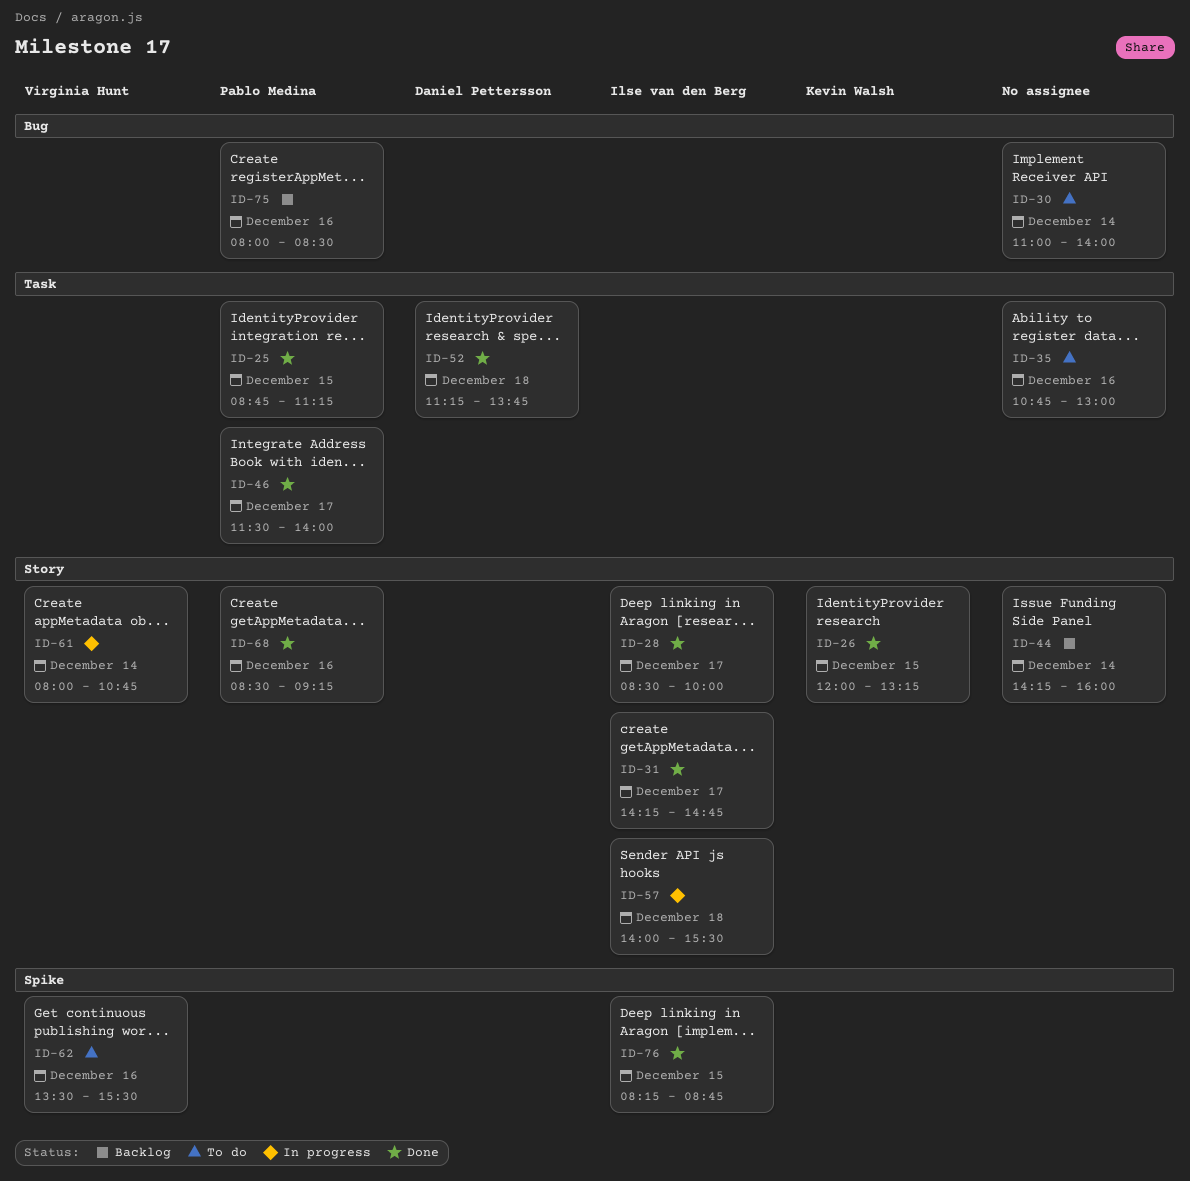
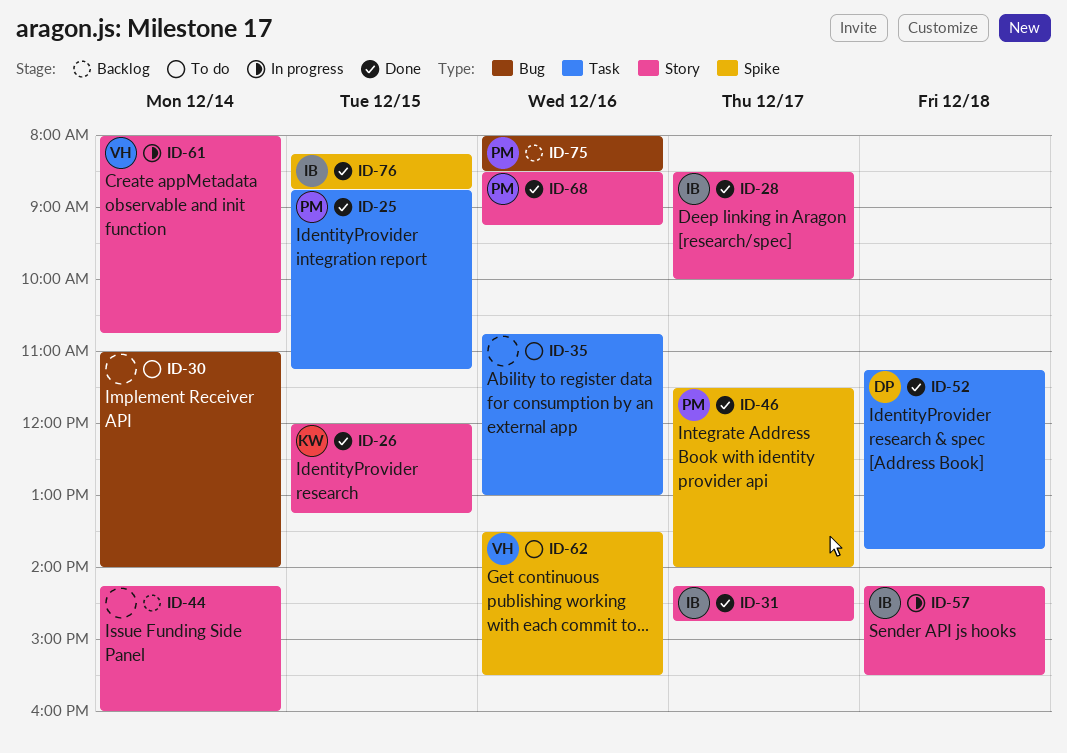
ID-46, label: Task -> Spike
ID-57, begins: 14:00 -> 14:15

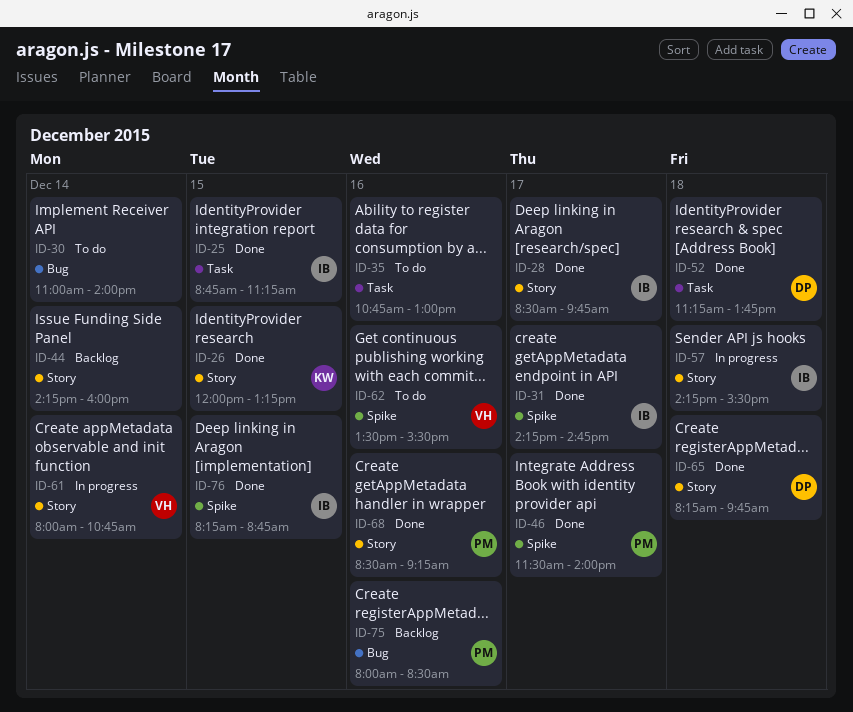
ID-25, owner: PM -> IB
ID-28, ends: 10:00 -> 09:45
ID-31, label: Story -> Spike
ID-65: none -> present

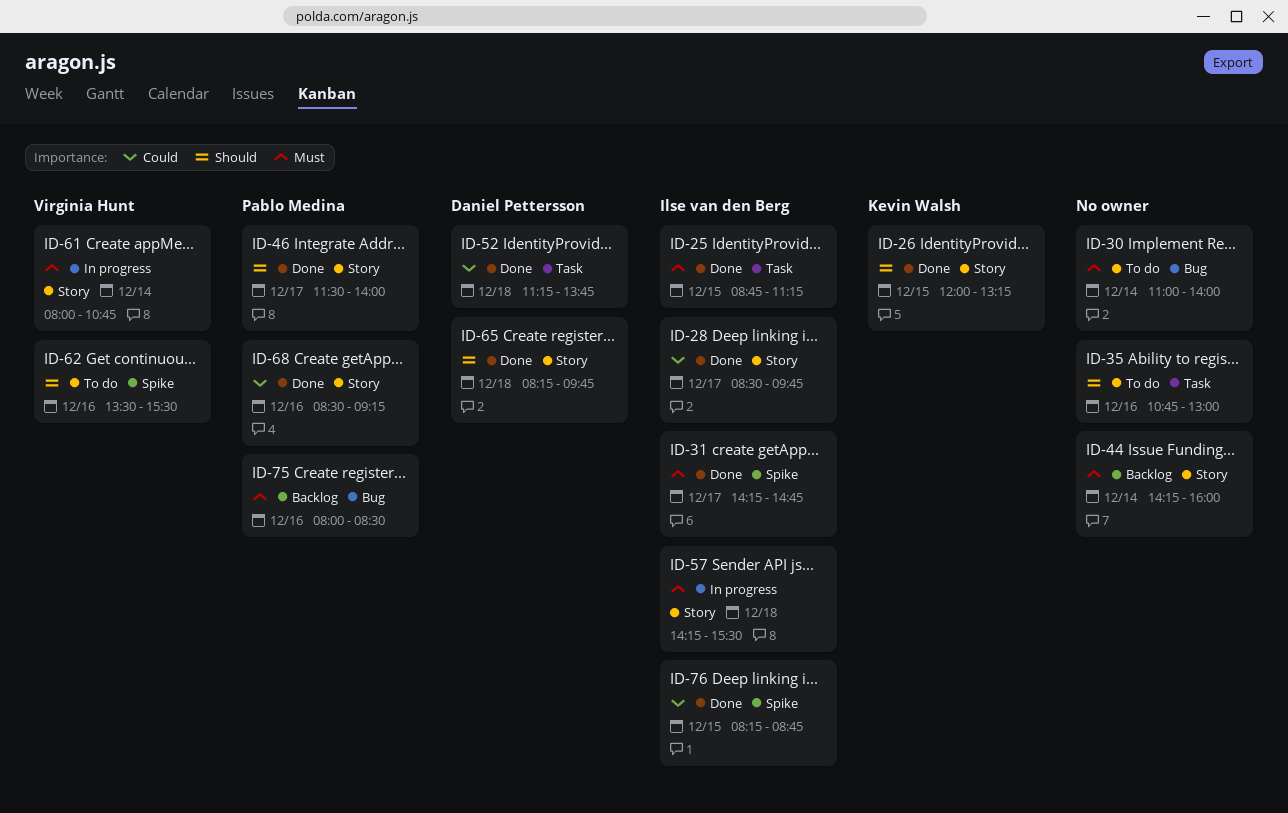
ID-46, label: Spike -> Story

